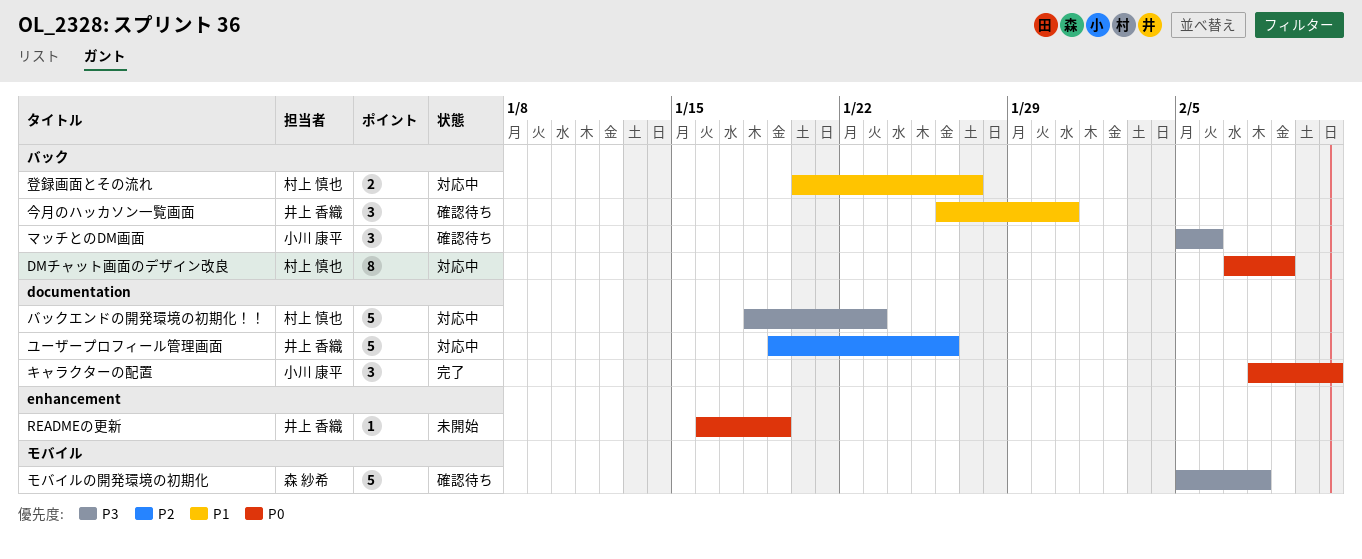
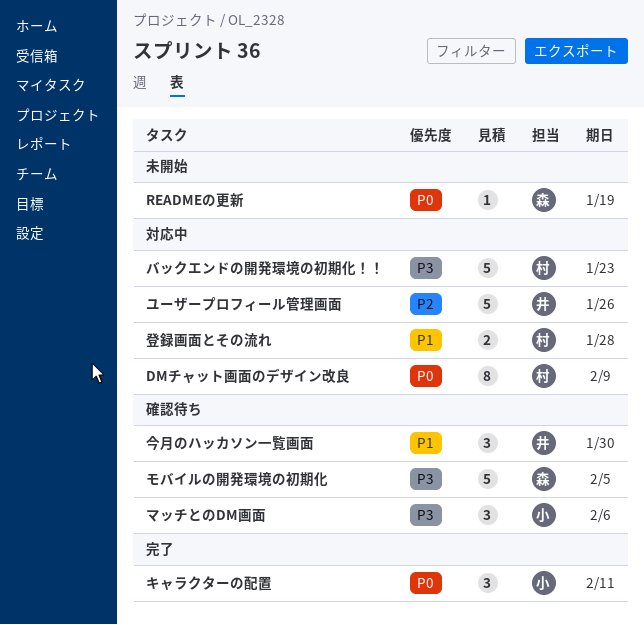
READMEの更新, owner: 井上 香織 -> 森 紗希
モバイルの開発環境の初期化, due: Feb 8 -> Feb 5
今月のハッカソン一覧画面, due: Jan 31 -> Jan 30
登録画面とその流れ, due: Jan 27 -> Jan 28

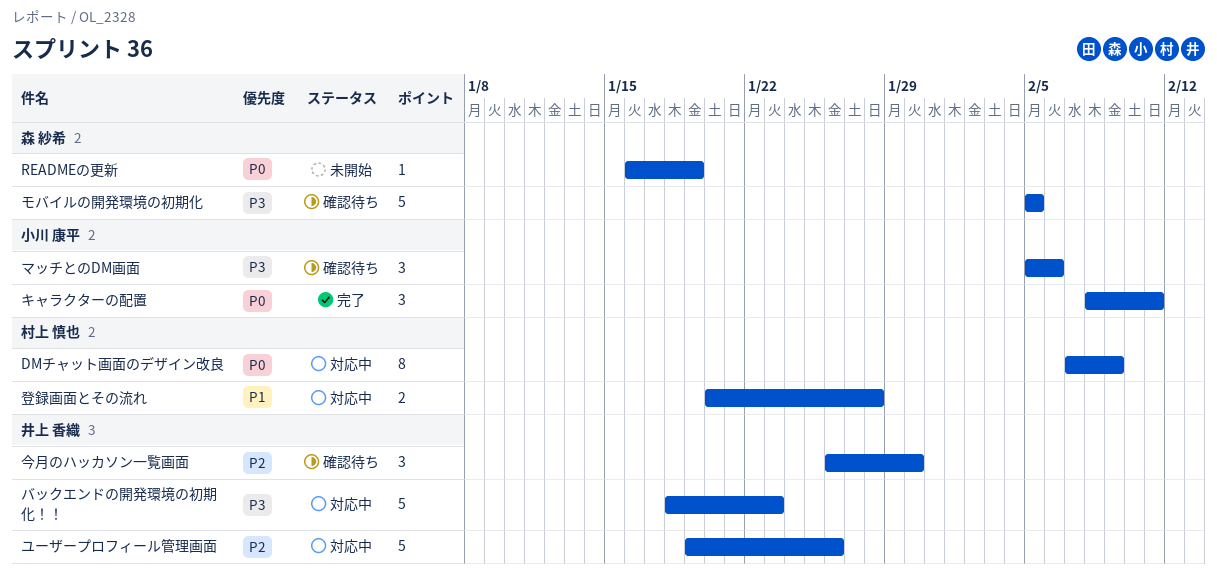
バックエンドの開発環境の初期化！！, owner: 村上 慎也 -> 井上 香織
今月のハッカソン一覧画面, priority: P1 -> P2

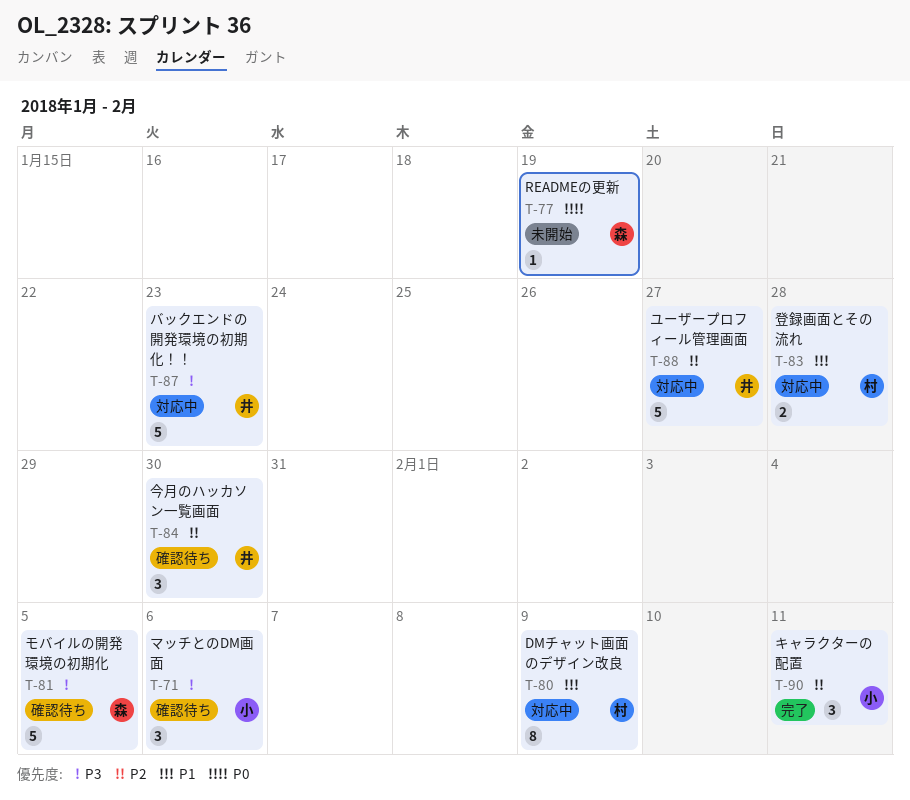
DMチャット画面のデザイン改良, priority: P0 -> P1
キャラクターの配置, priority: P0 -> P2
ユーザープロフィール管理画面, due: Jan 26 -> Jan 27

